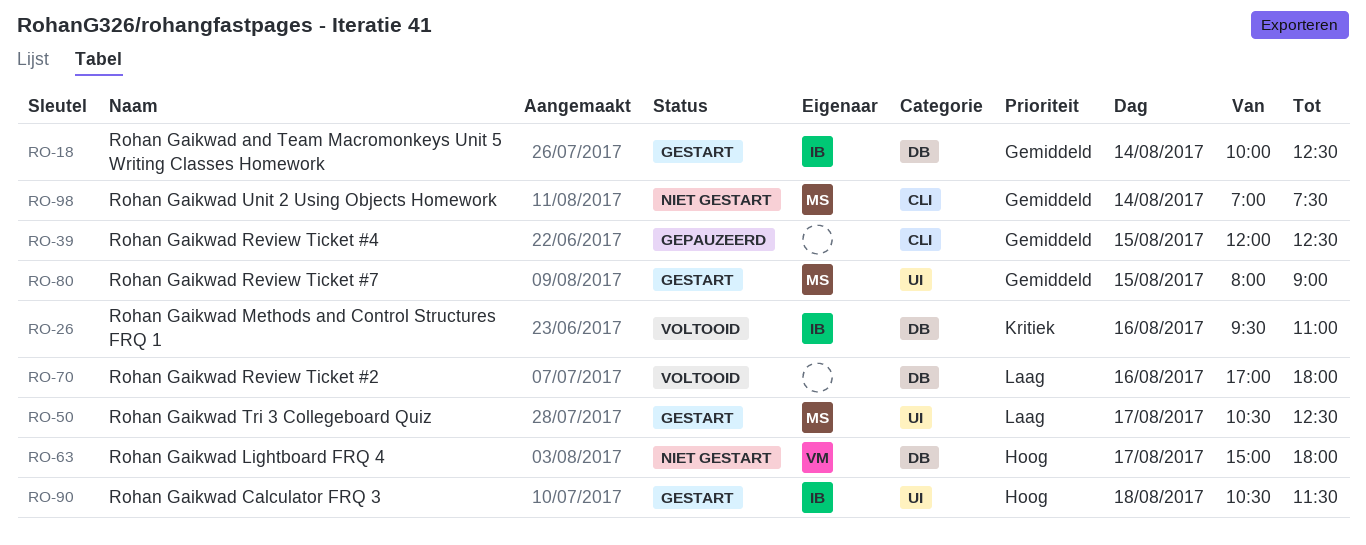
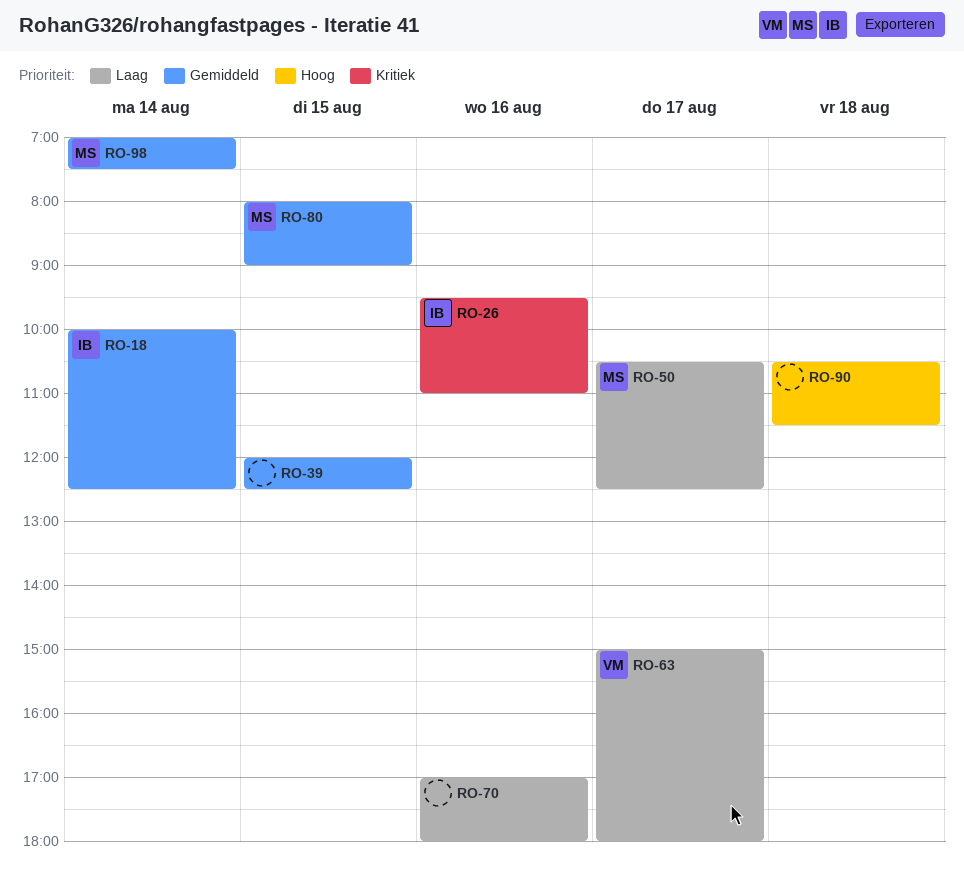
RO-63, priority: Hoog -> Laag
RO-90, owner: IB -> none

